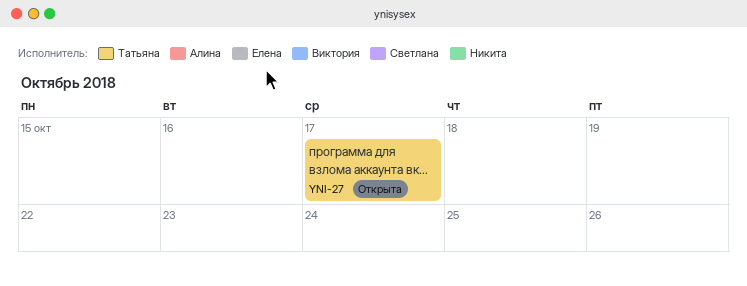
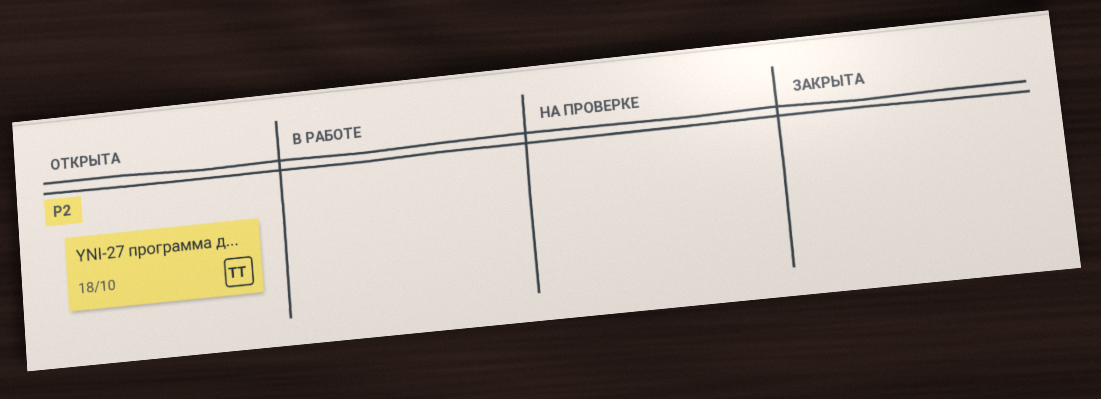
YNI-27, due: Oct 17 -> Oct 18

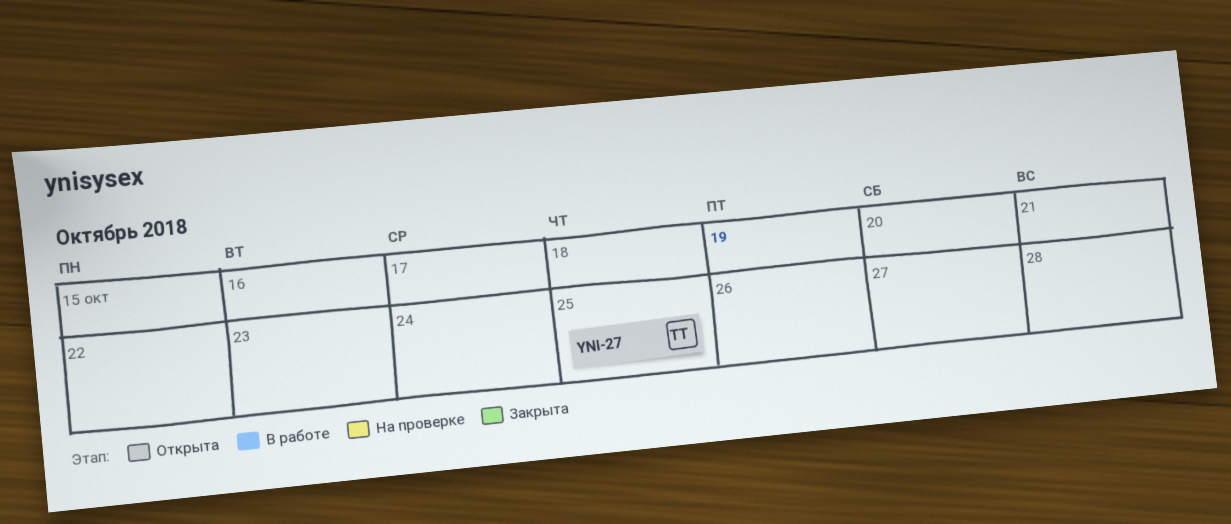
YNI-27, due: Oct 18 -> Oct 25

